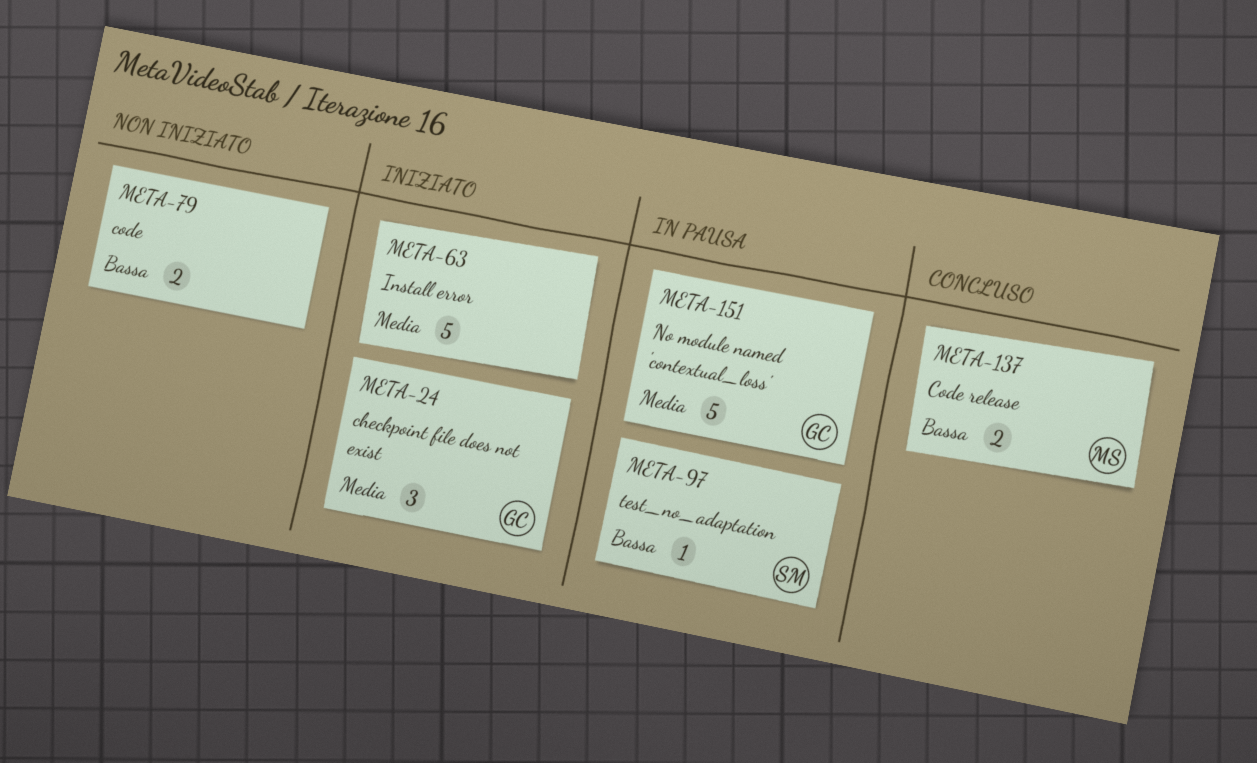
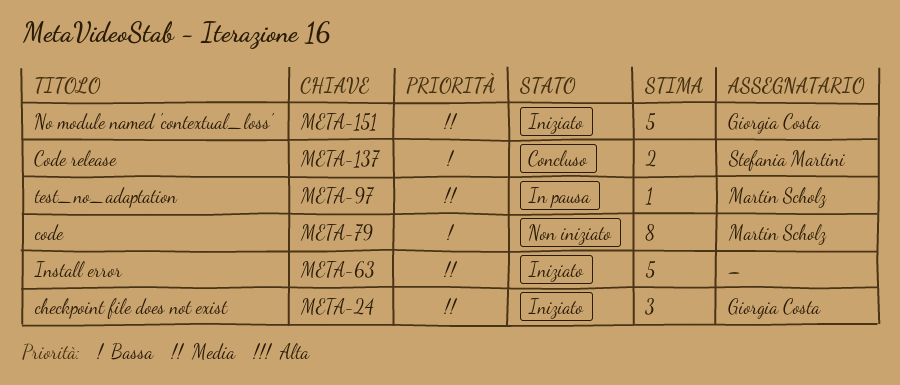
META-79, owner: none -> Martin Scholz
META-79, estimate: 2 -> 8
META-97, owner: Stefania Martini -> Martin Scholz
META-97, priority: Bassa -> Media
META-137, owner: Martin Scholz -> Stefania Martini
META-151, status: In pausa -> Iniziato

